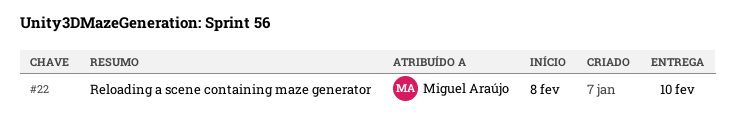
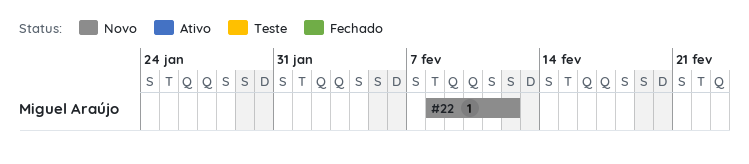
#22, due: Feb 10 -> Feb 12

